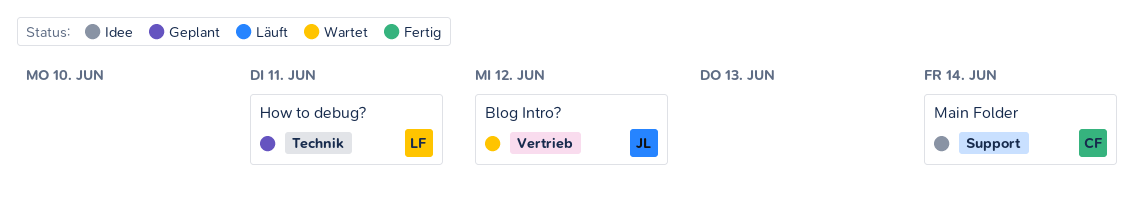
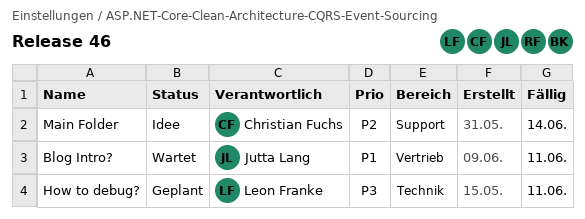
Blog Intro?, due: Jun 12 -> Jun 11

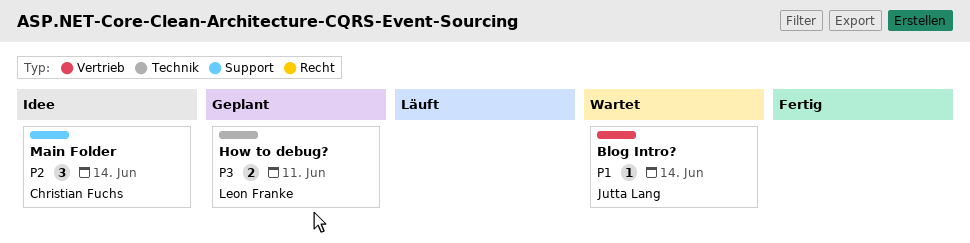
Blog Intro?, due: Jun 11 -> Jun 14

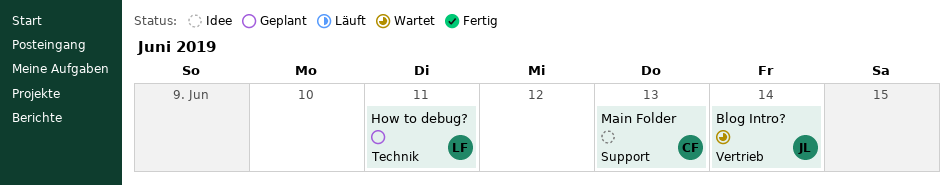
Main Folder, due: Jun 14 -> Jun 13

